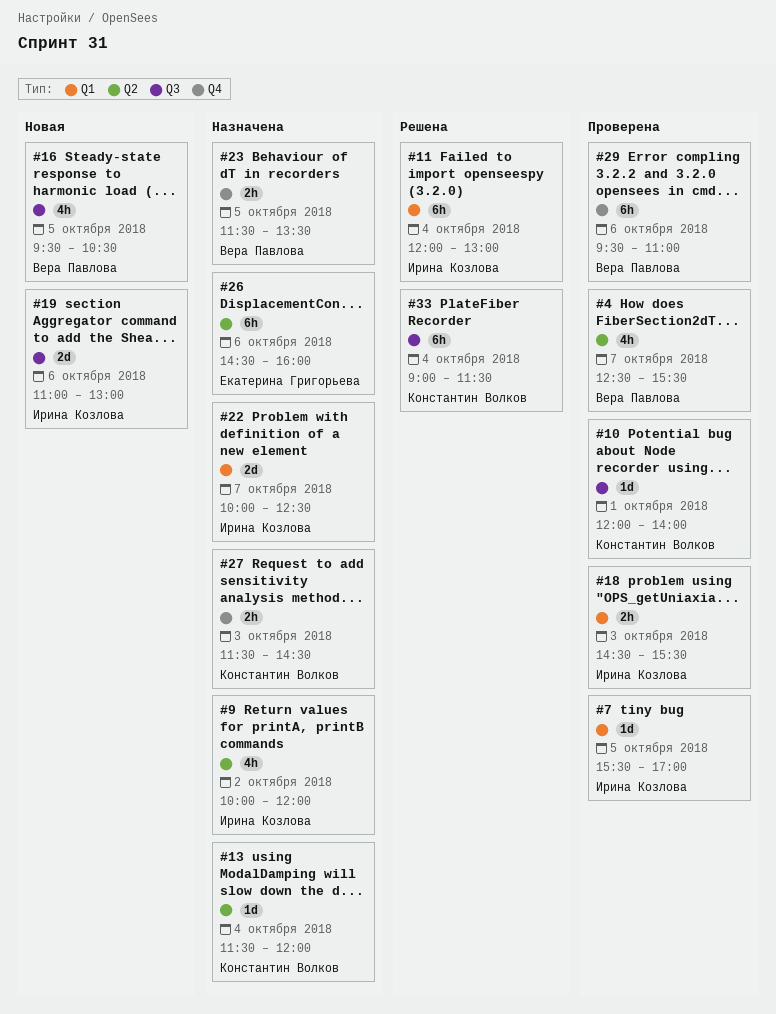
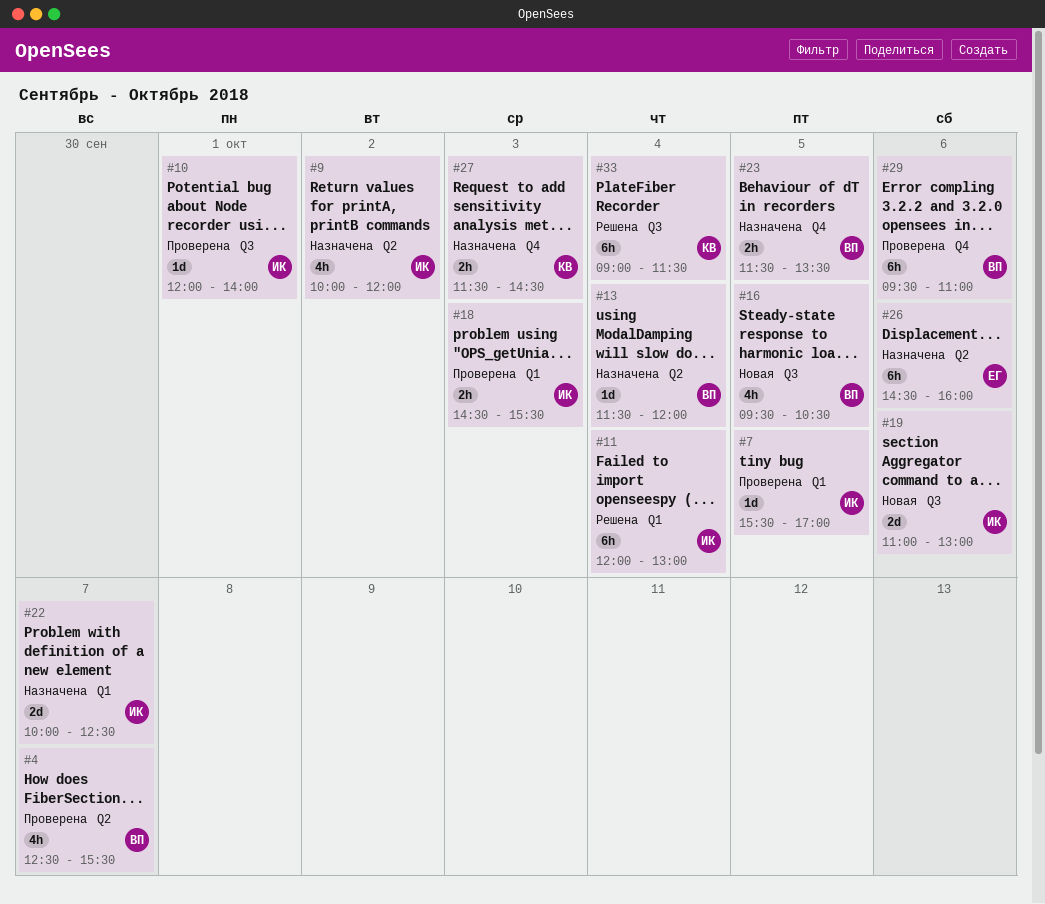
#10, owner: Константин Волков -> Ирина Козлова
#13, owner: Константин Волков -> Вера Павлова

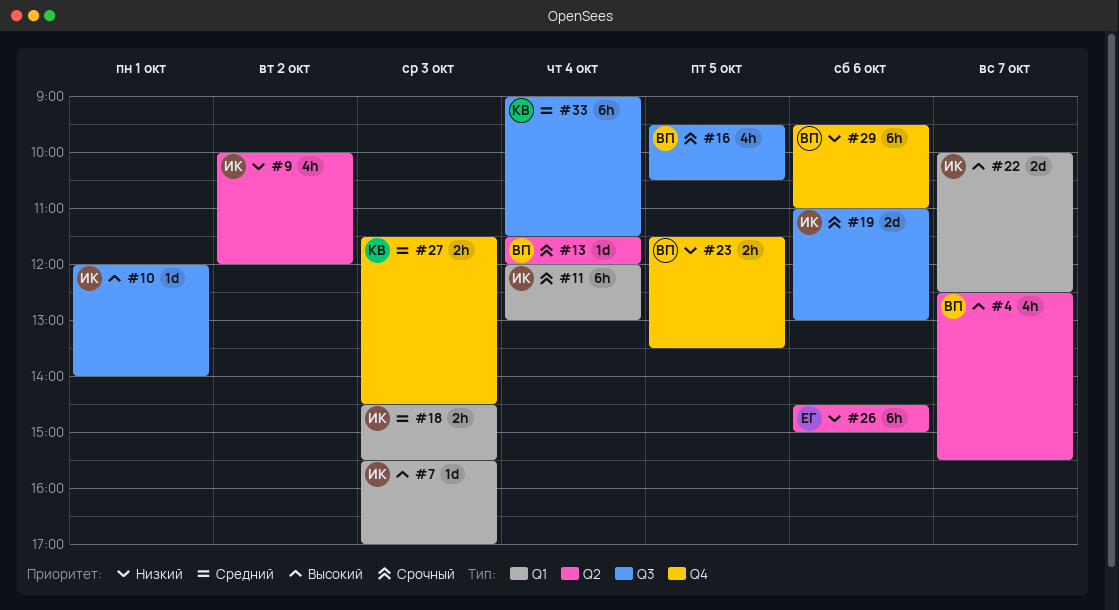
#7, day: Oct 5 -> Oct 3
#26, ends: 16:00 -> 15:00

